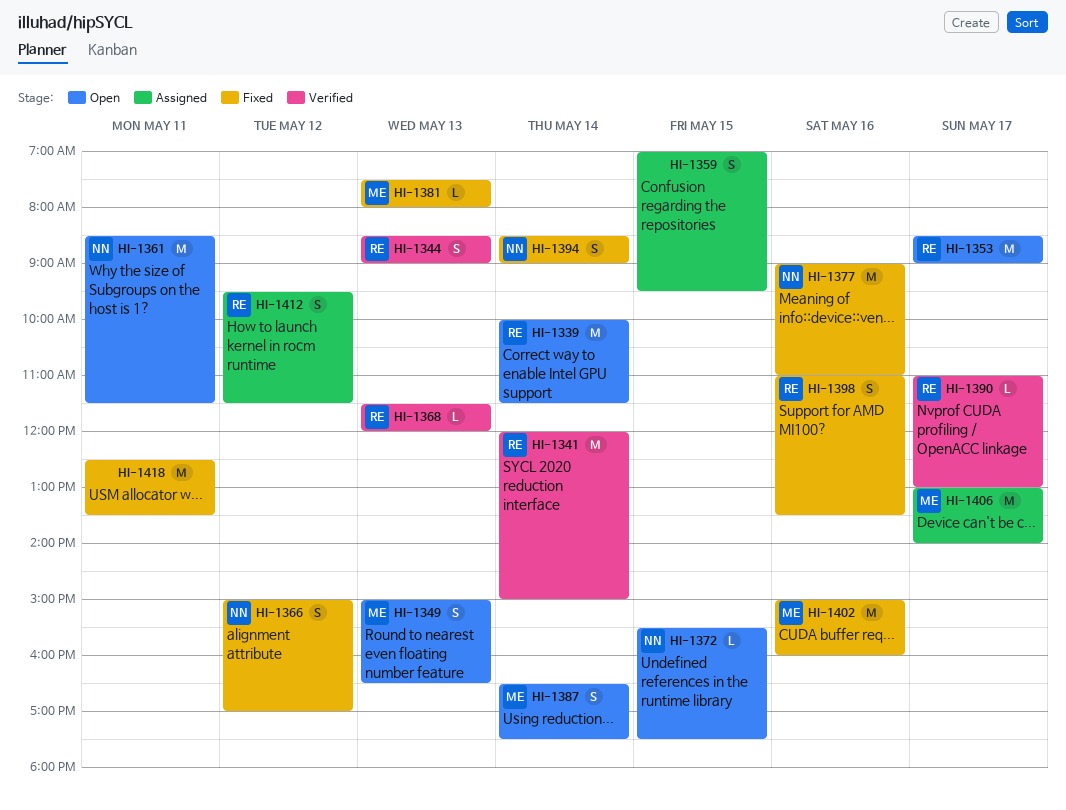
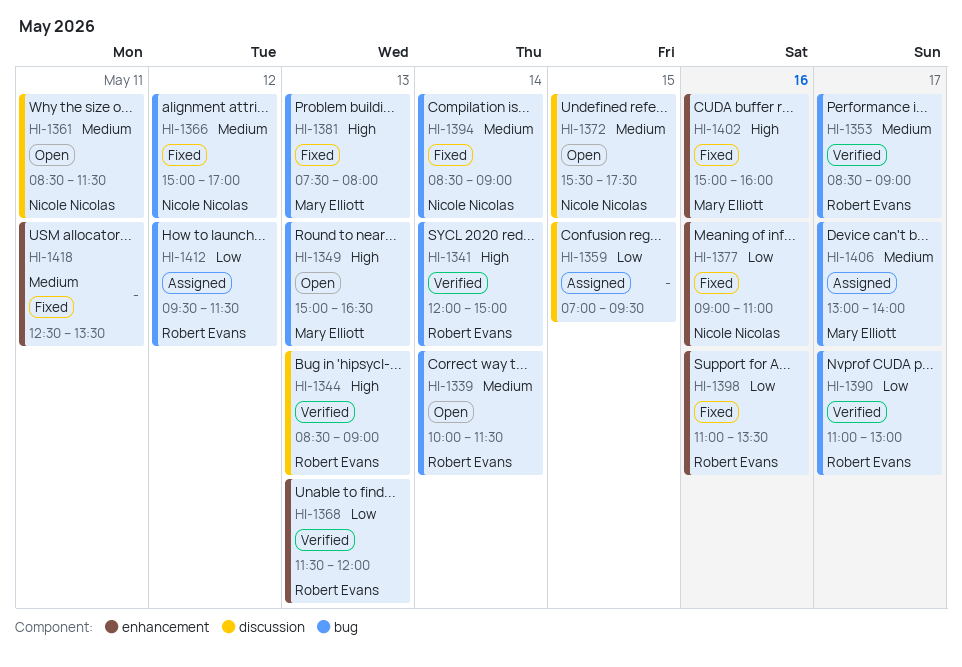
HI-1353, status: Open -> Verified
HI-1387: present -> none

